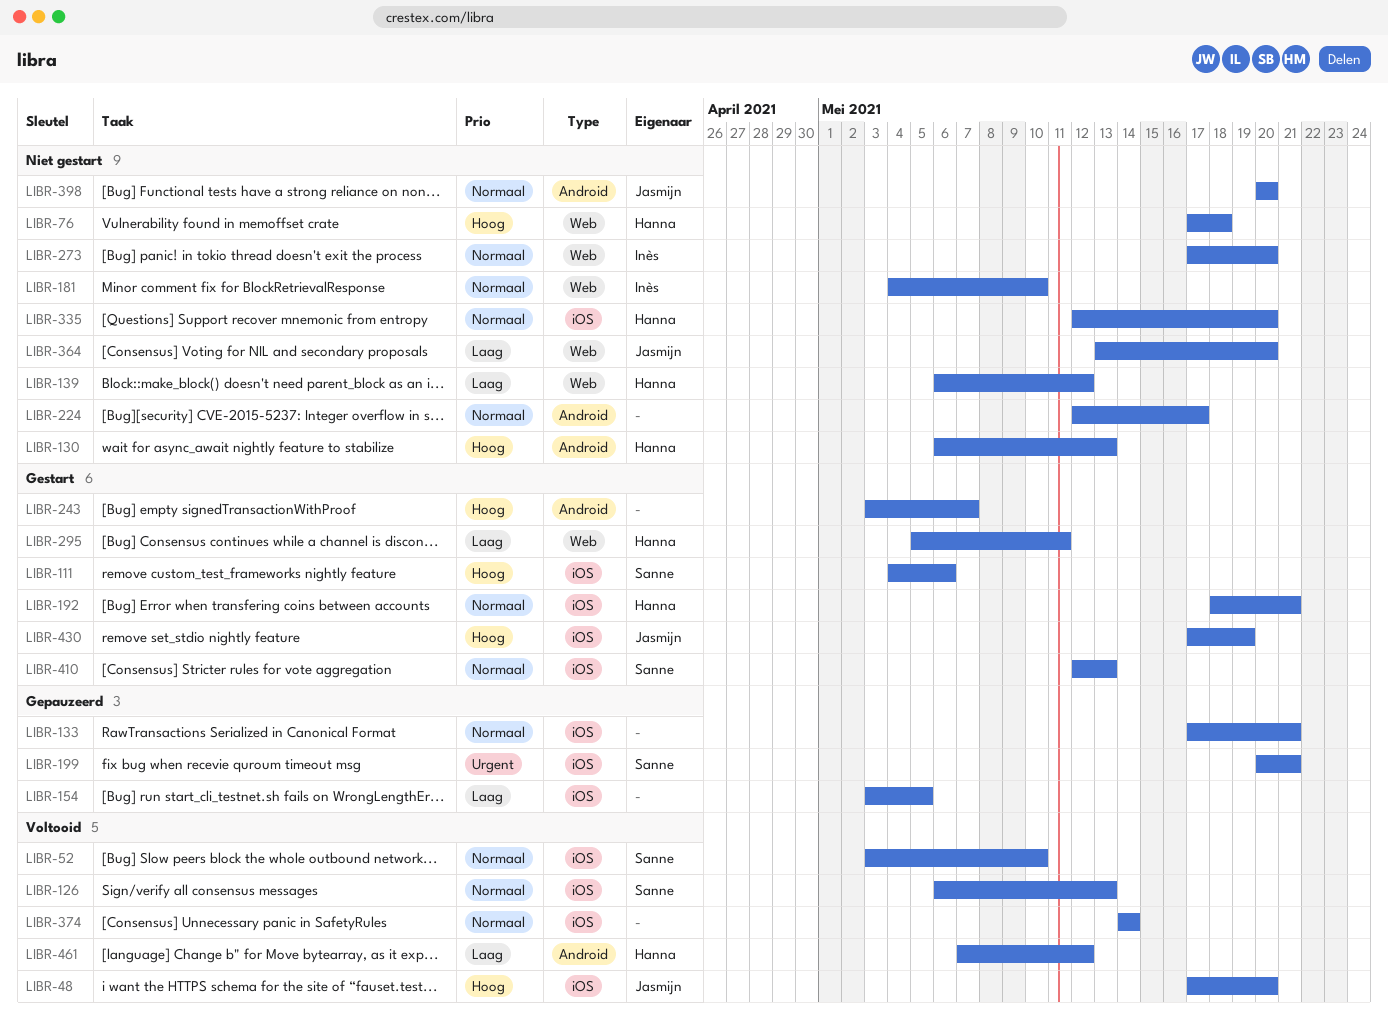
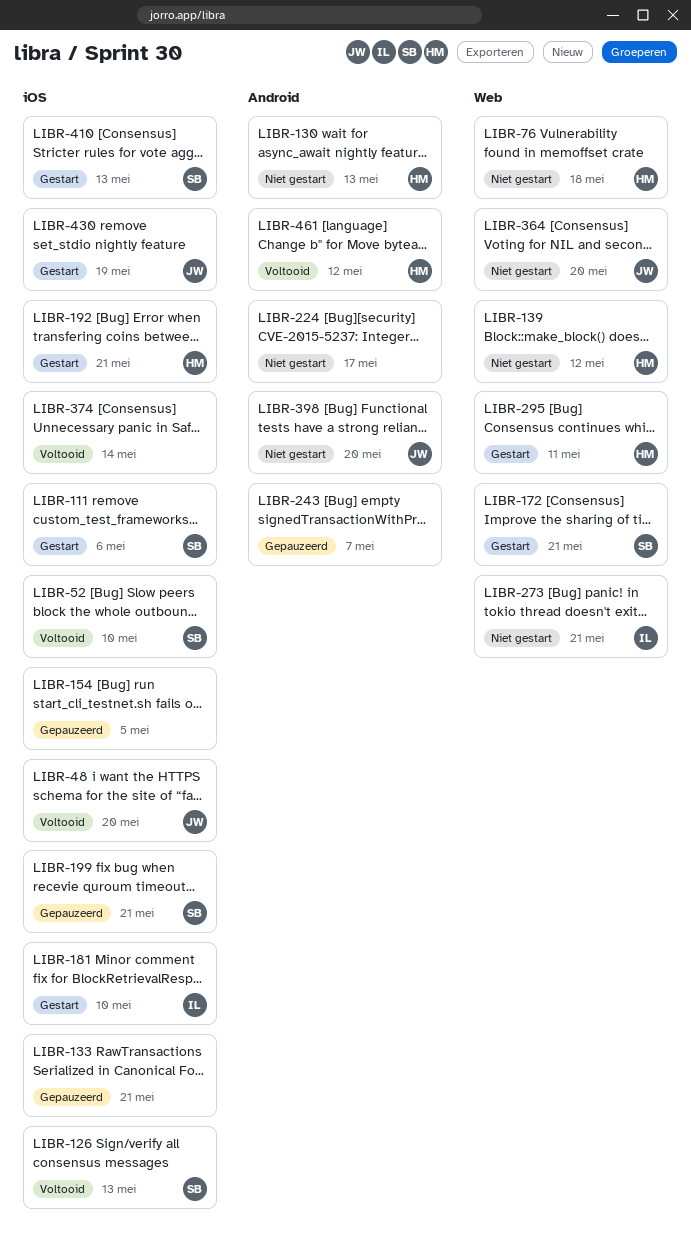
LIBR-172: none -> present
LIBR-181, status: Niet gestart -> Gestart
LIBR-181, label: Web -> iOS
LIBR-243, status: Gestart -> Gepauzeerd
LIBR-273, due: May 20 -> May 21
LIBR-335: present -> none

